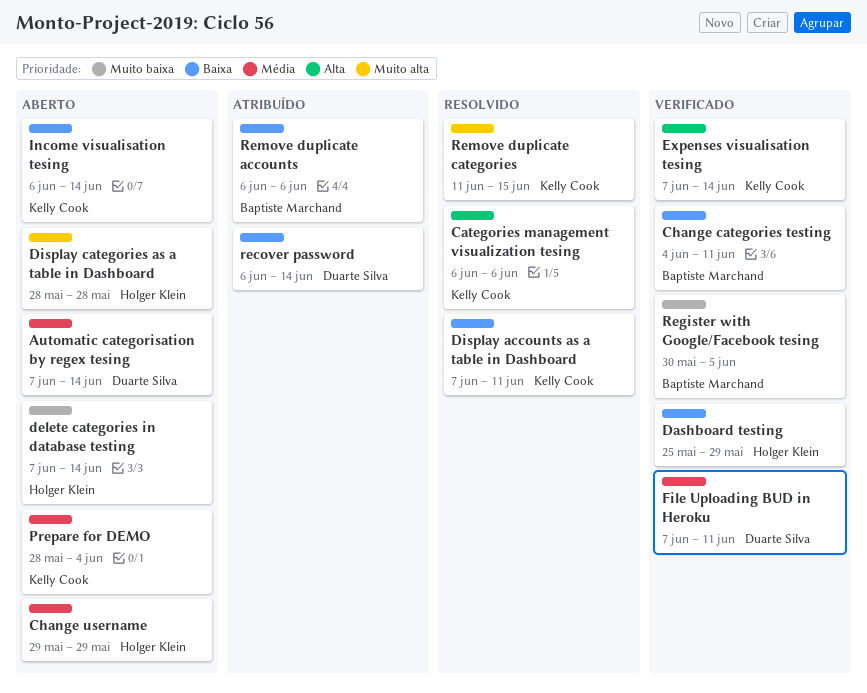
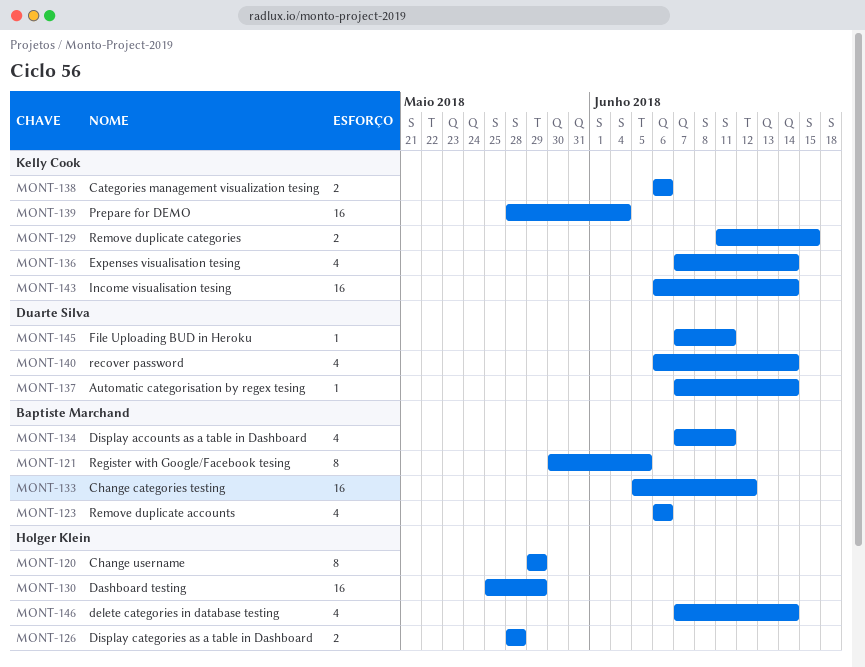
Change categories testing, start: Jun 4 -> Jun 5
Change categories testing, due: Jun 11 -> Jun 12
Display accounts as a table in Dashboard, owner: Kelly Cook -> Baptiste Marchand

